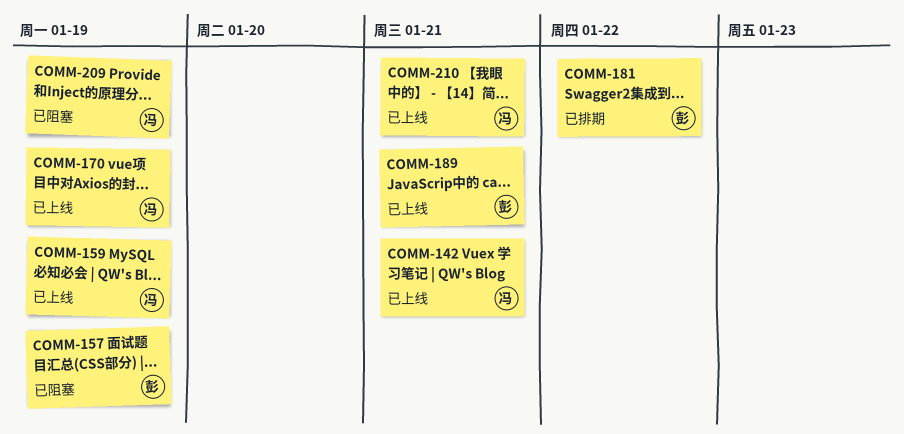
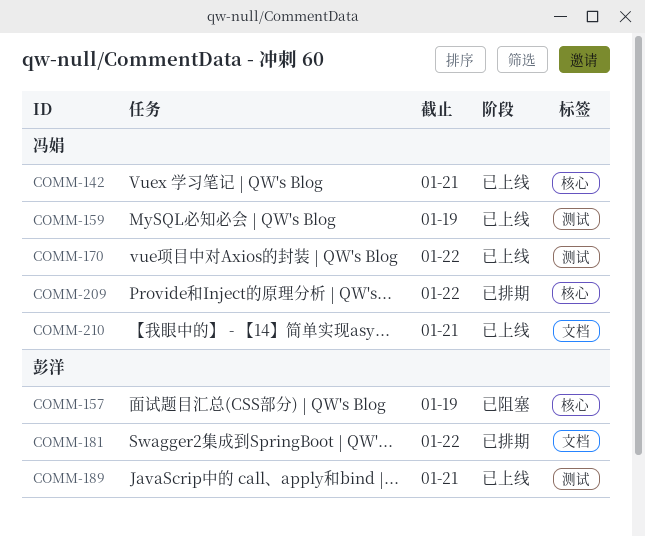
COMM-170, due: Jan 19 -> Jan 22
COMM-209, status: 已阻塞 -> 已排期
COMM-209, due: Jan 19 -> Jan 22

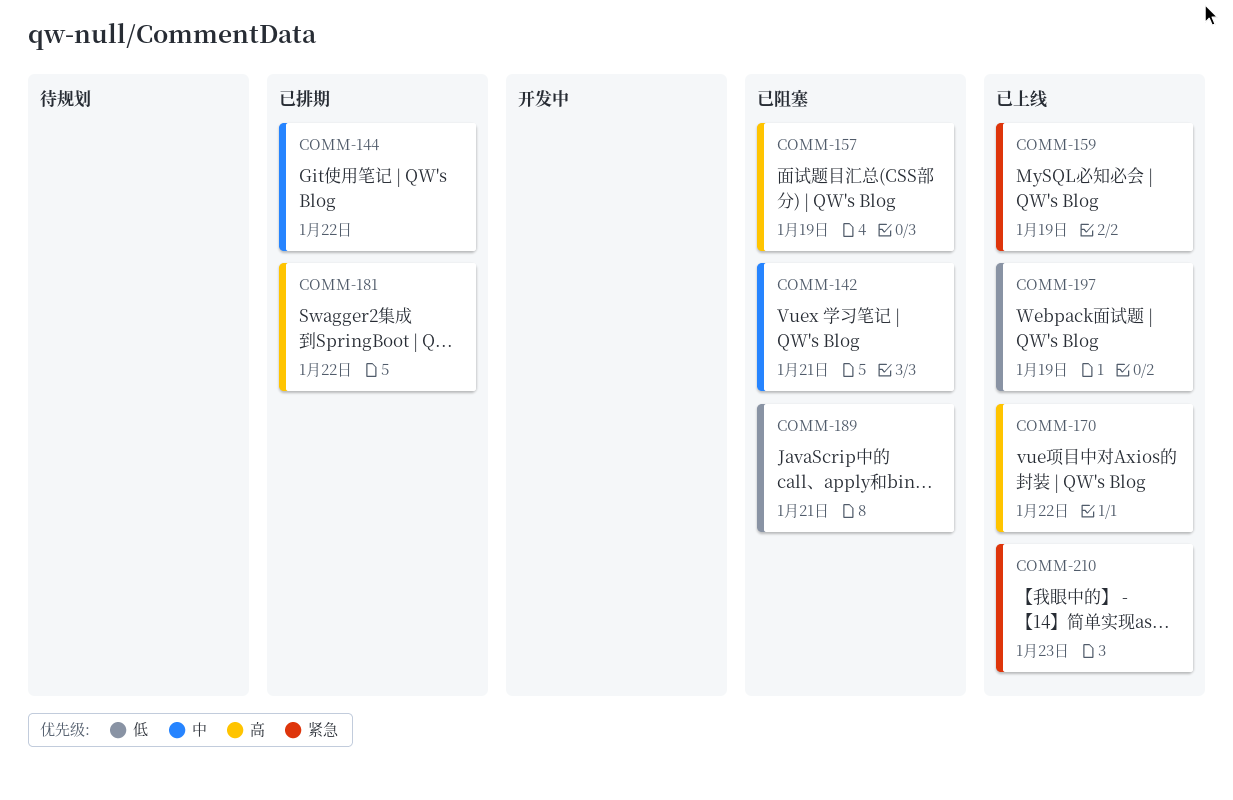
COMM-142, status: 已上线 -> 已阻塞
COMM-144: none -> present
COMM-189, status: 已上线 -> 已阻塞
COMM-197: none -> present
COMM-209: present -> none
COMM-210, due: Jan 21 -> Jan 23

